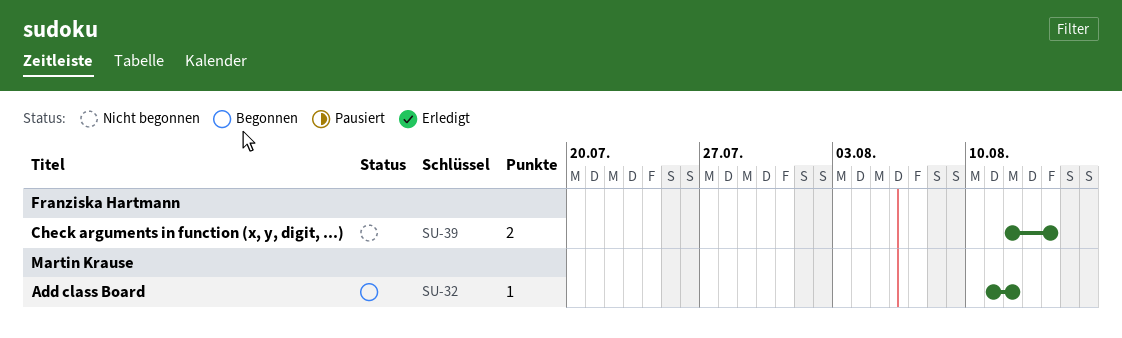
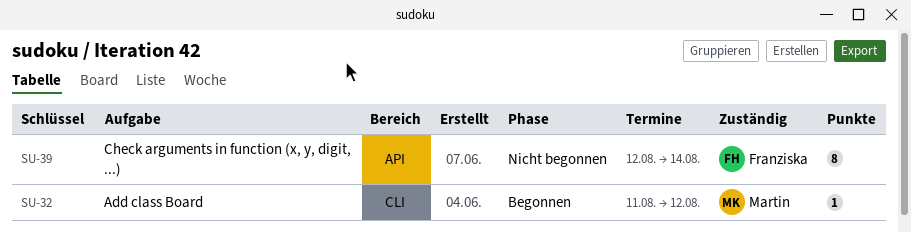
SU-39, estimate: 2 -> 8

